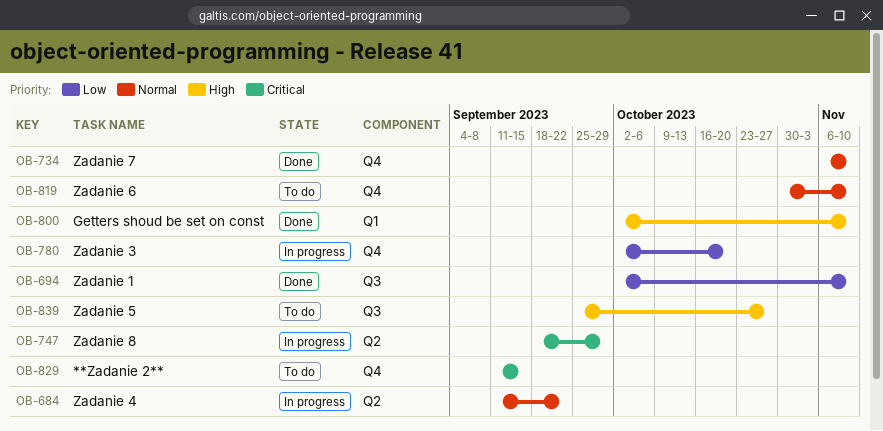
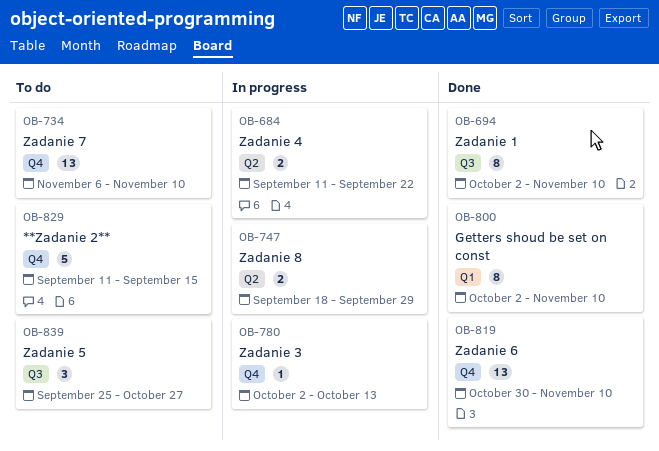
OB-734, status: Done -> To do
OB-780, due: Oct 20 -> Oct 13
OB-819, status: To do -> Done

